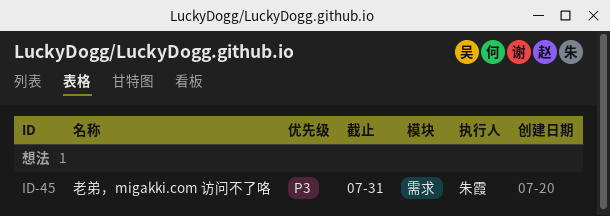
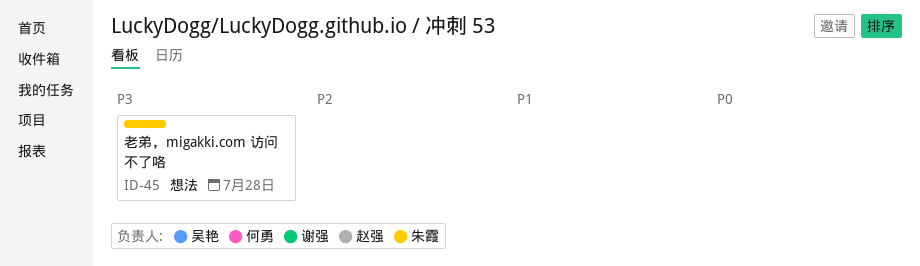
ID-45, due: Jul 31 -> Jul 28

